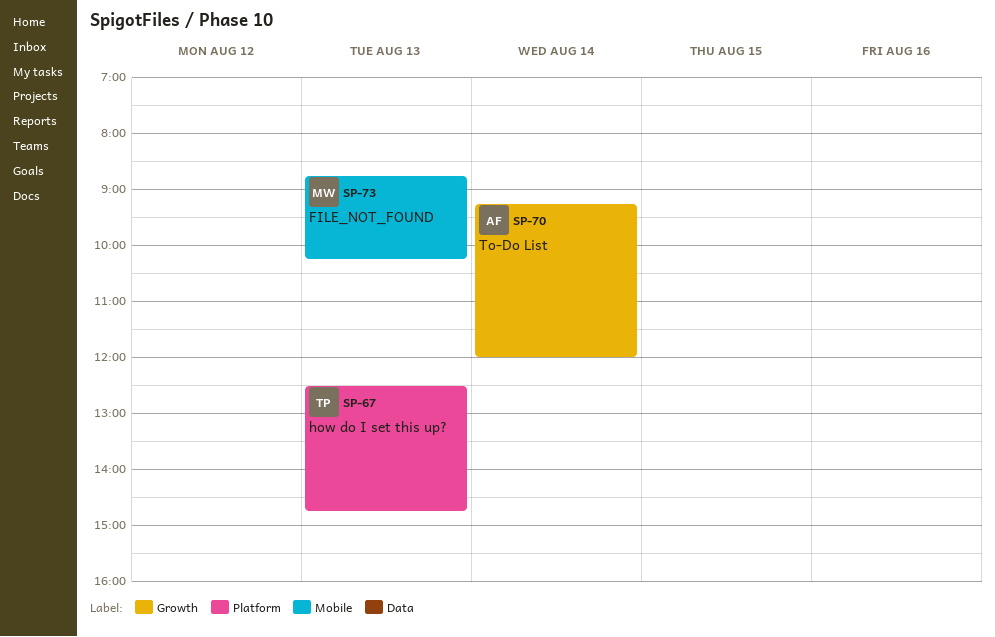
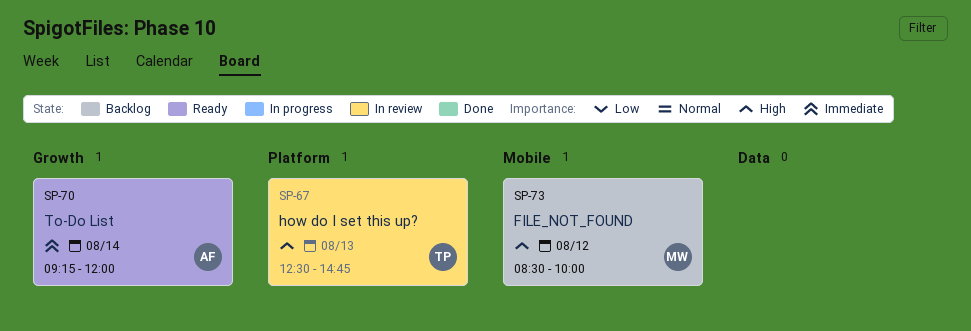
SP-73, day: Aug 13 -> Aug 12
SP-73, begins: 08:45 -> 08:30
SP-73, ends: 10:15 -> 10:00

